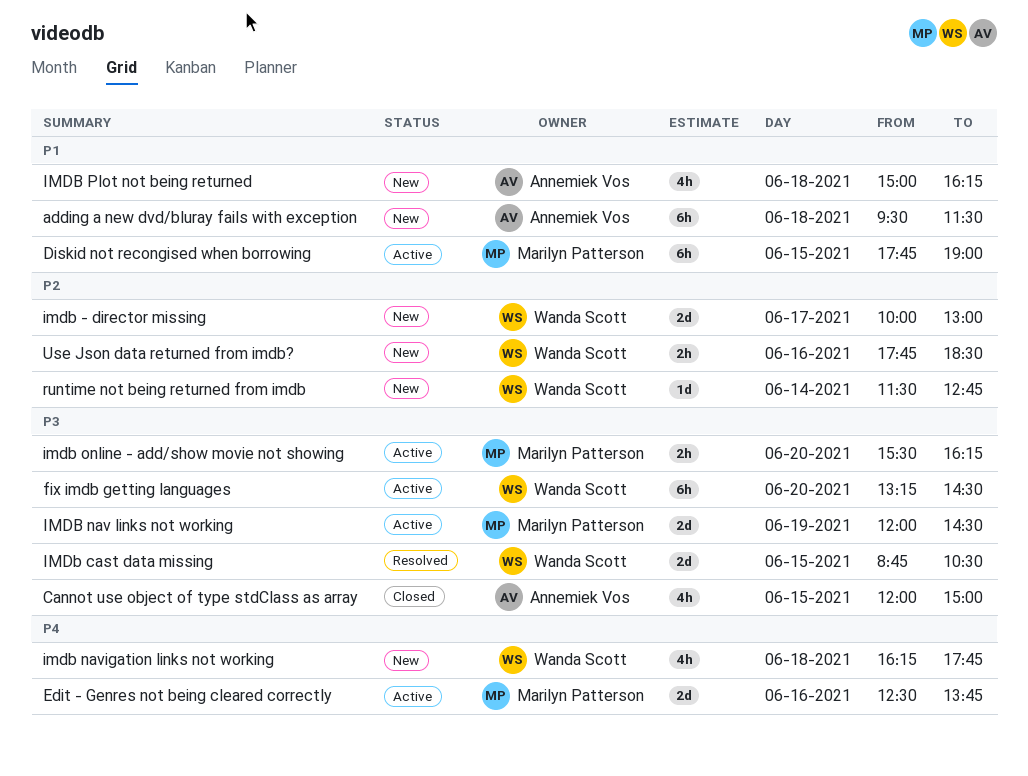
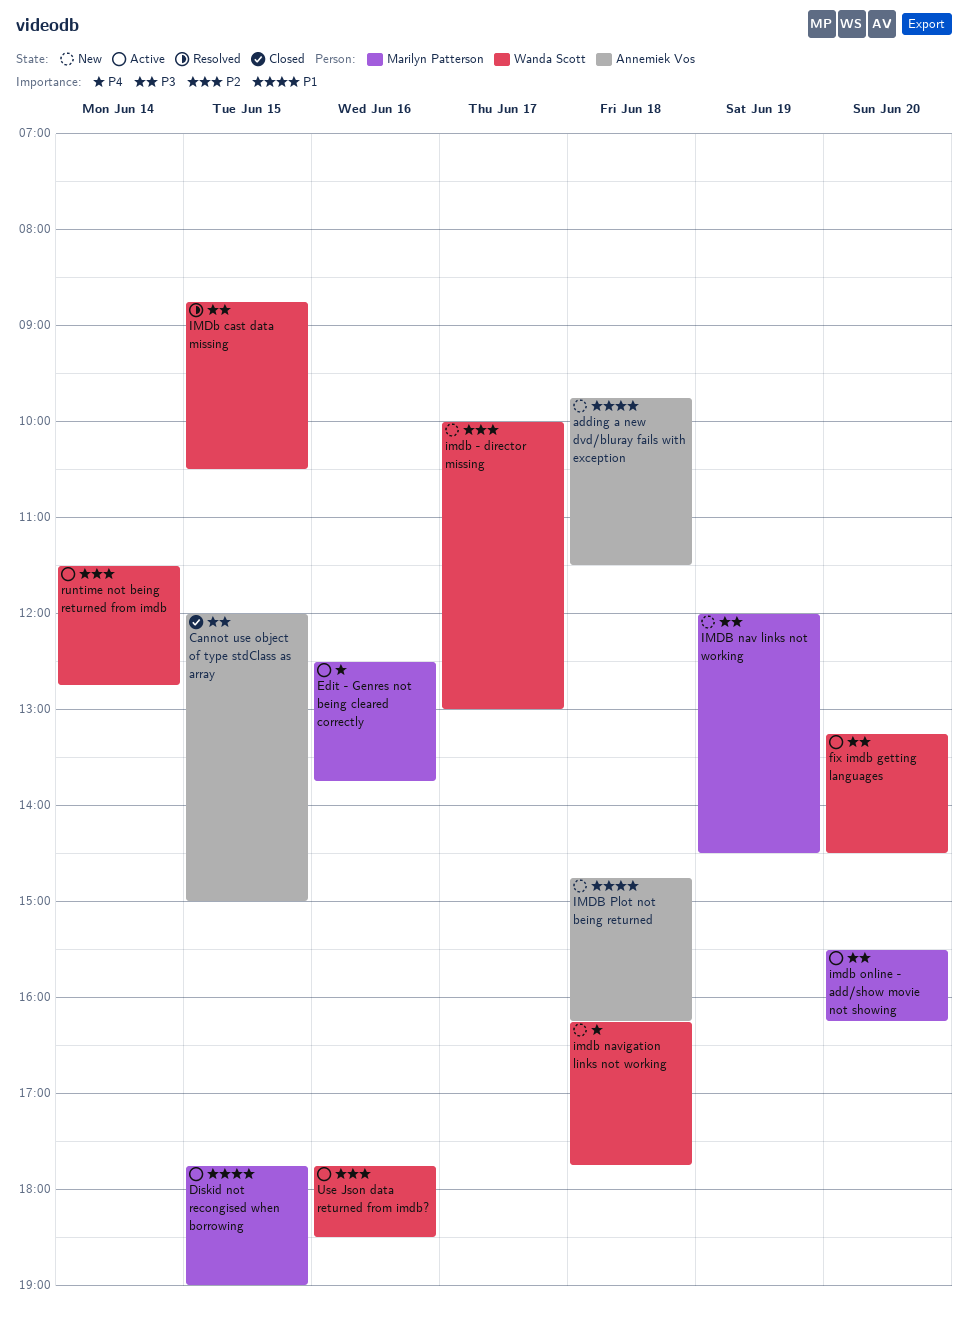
adding a new dvd/bluray fails with exception, begins: 09:30 -> 09:45
IMDB nav links not working, status: Active -> New
IMDB Plot not being returned, begins: 15:00 -> 14:45
runtime not being returned from imdb, status: New -> Active
Use Json data returned from imdb?, status: New -> Active

